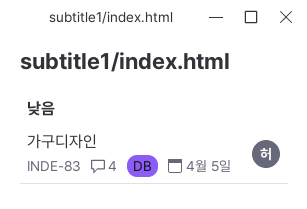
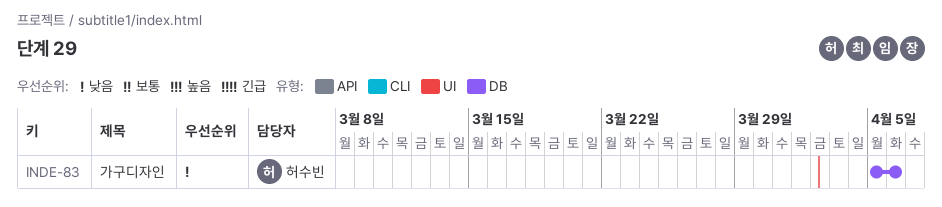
INDE-83, due: Apr 5 -> Apr 6

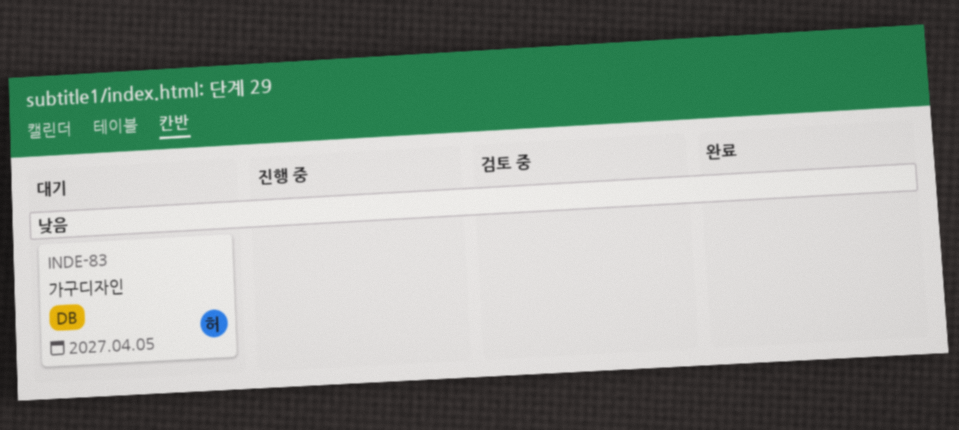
INDE-83, due: Apr 6 -> Apr 5

